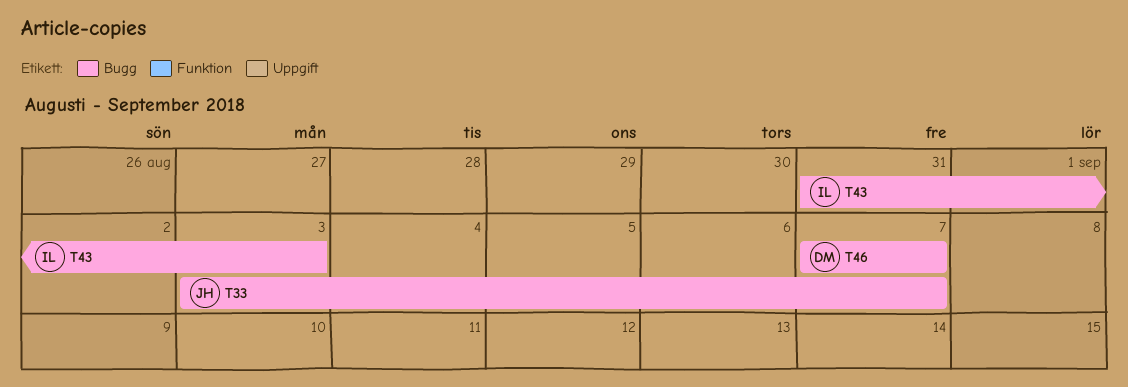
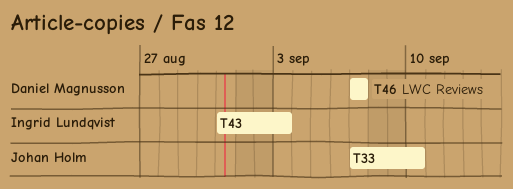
T33, start: Sep 3 -> Sep 7
T33, due: Sep 7 -> Sep 10

